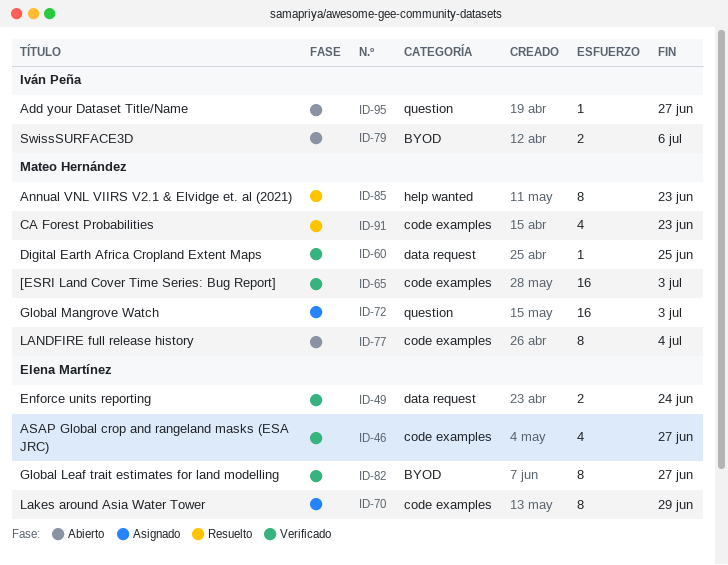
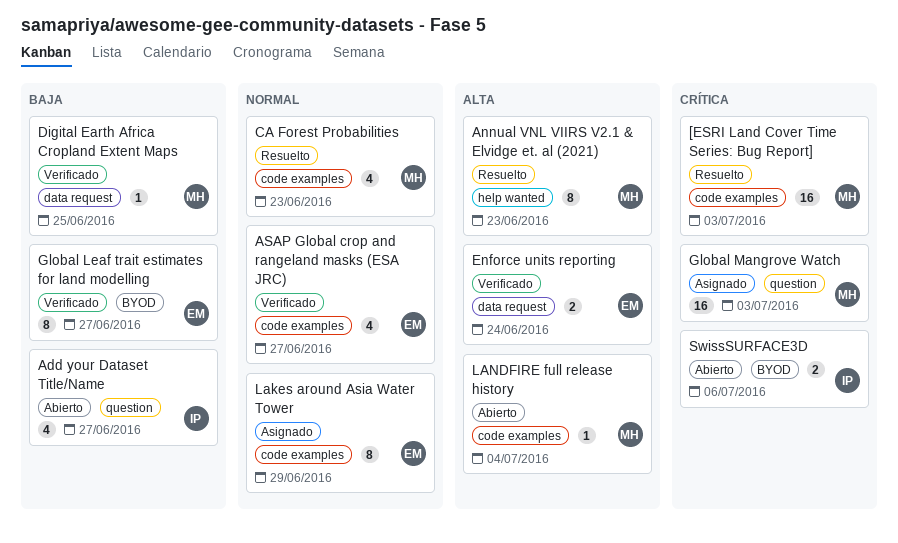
[ESRI Land Cover Time Series: Bug Report], status: Verificado -> Resuelto
Add your Dataset Title/Name, estimate: 1 -> 4
LANDFIRE full release history, estimate: 8 -> 1

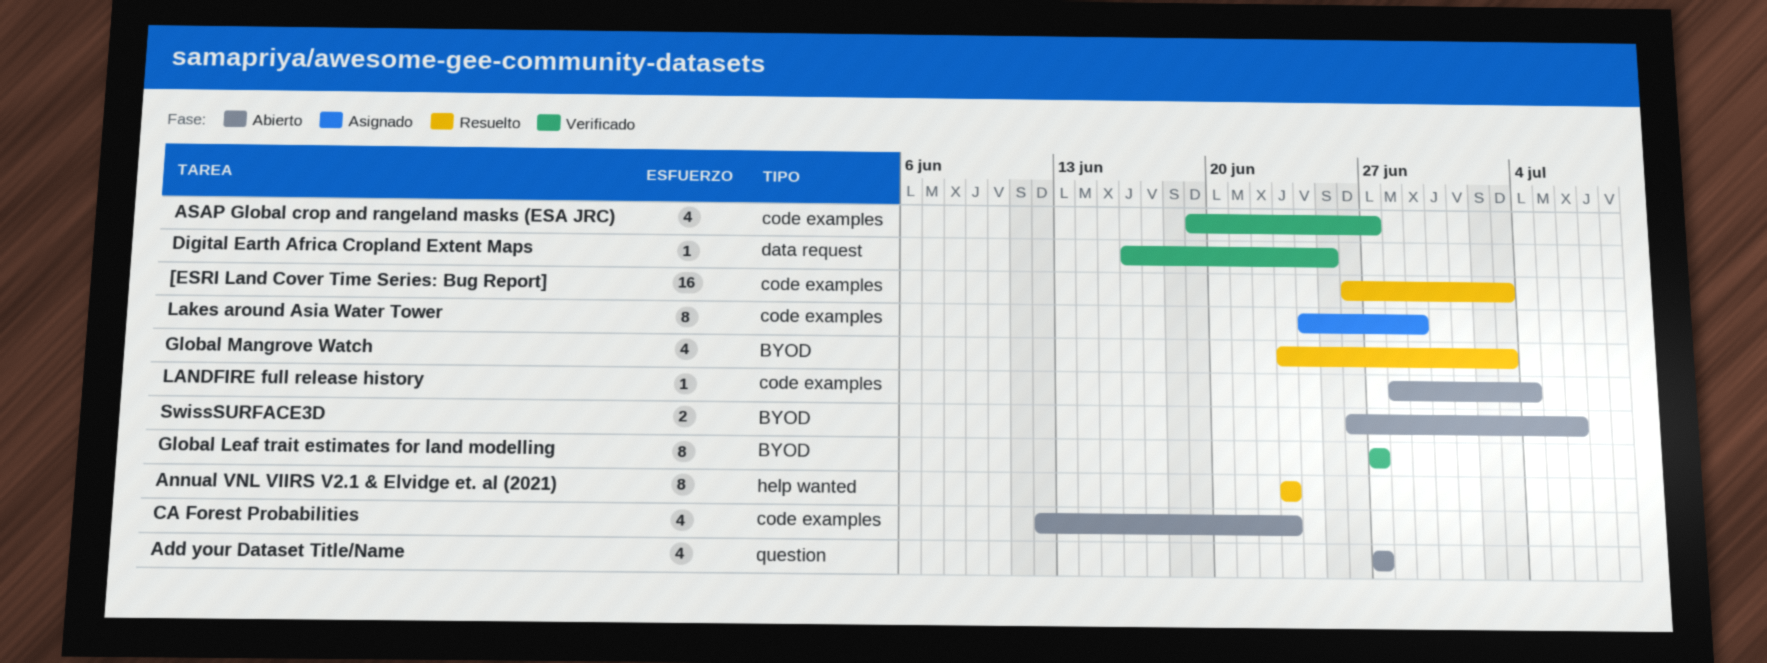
CA Forest Probabilities, status: Resuelto -> Abierto
Enforce units reporting: present -> none
Global Mangrove Watch, status: Asignado -> Resuelto
Global Mangrove Watch, label: question -> BYOD
Global Mangrove Watch, estimate: 16 -> 4

